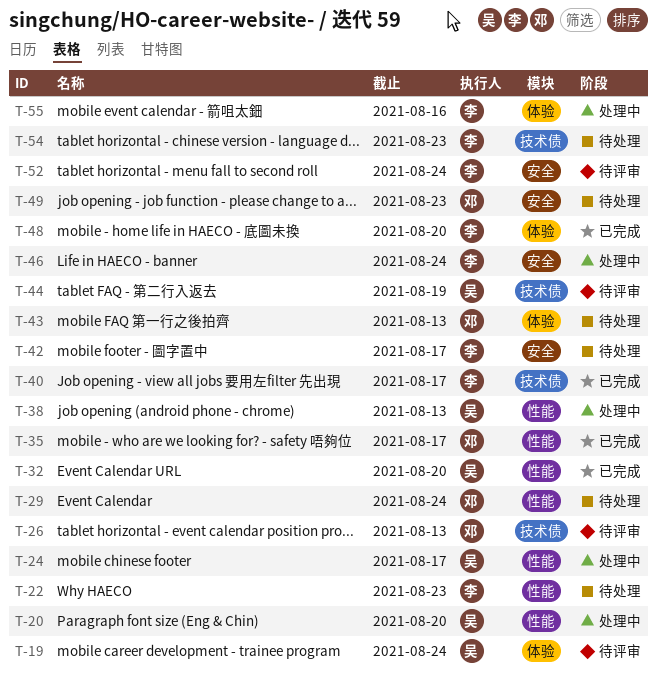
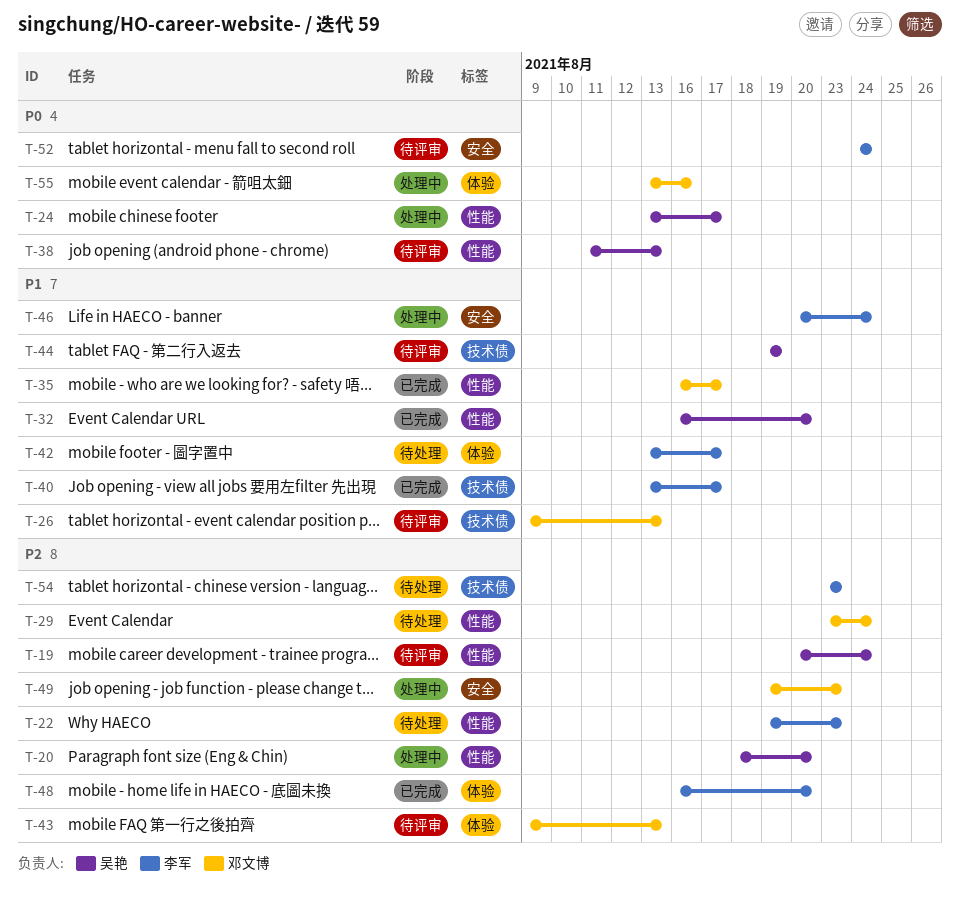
T-19, label: 体验 -> 性能
T-38, status: 处理中 -> 待评审
T-42, label: 安全 -> 体验
T-43, status: 待处理 -> 待评审
T-49, status: 待处理 -> 处理中
T-55, owner: 李军 -> 邓文博

